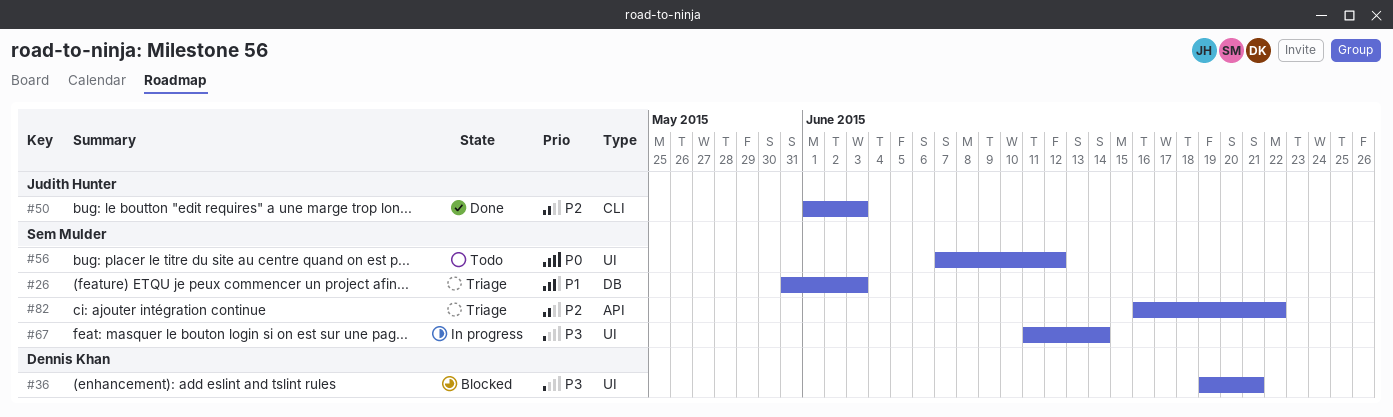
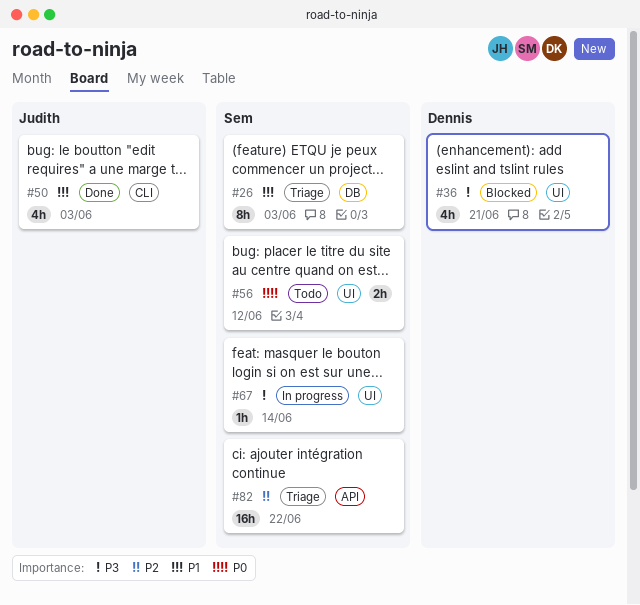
#50, priority: P2 -> P1

